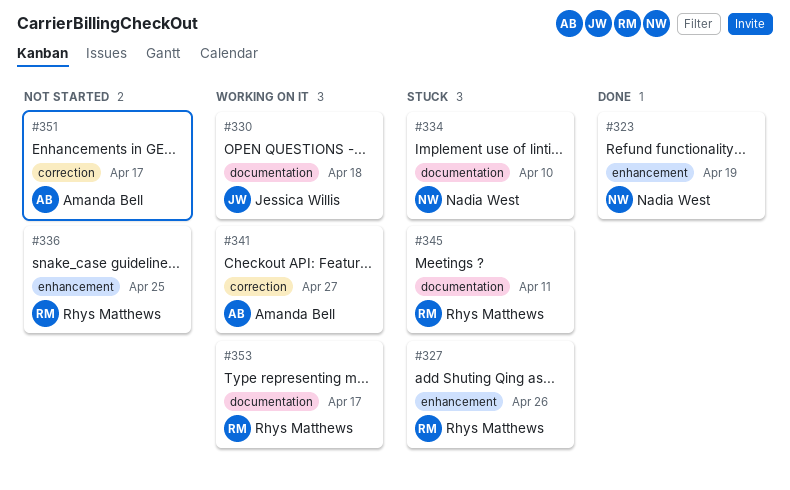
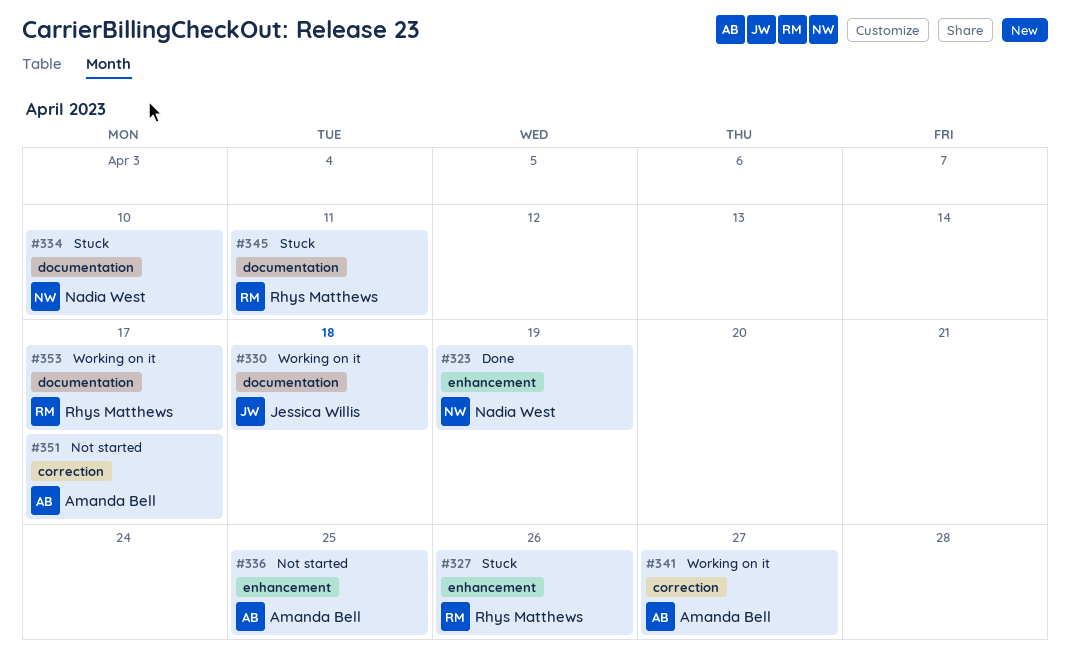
#336, owner: Rhys Matthews -> Amanda Bell

